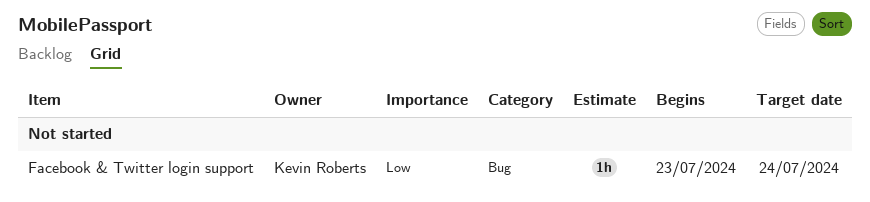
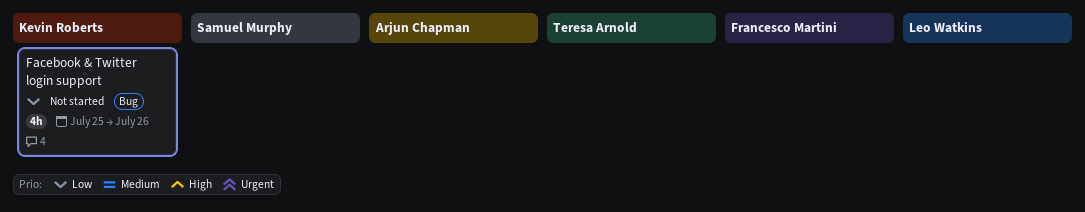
Facebook & Twitter login support, estimate: 1h -> 4h
Facebook & Twitter login support, start: Jul 23 -> Jul 25
Facebook & Twitter login support, due: Jul 24 -> Jul 26

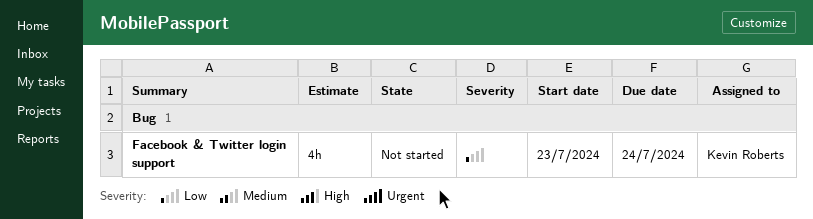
Facebook & Twitter login support, start: Jul 25 -> Jul 23
Facebook & Twitter login support, due: Jul 26 -> Jul 24

